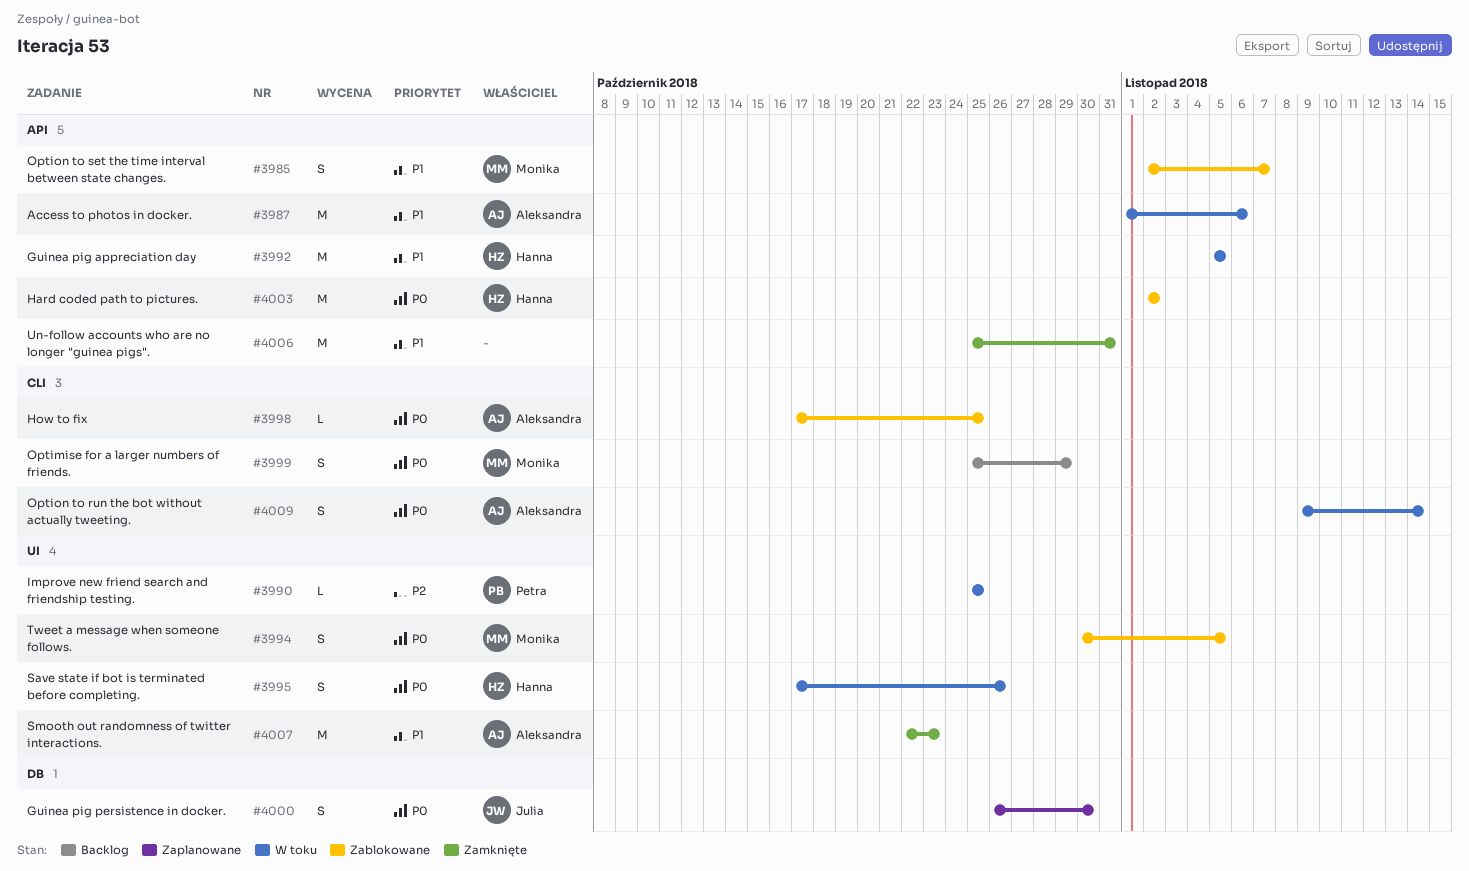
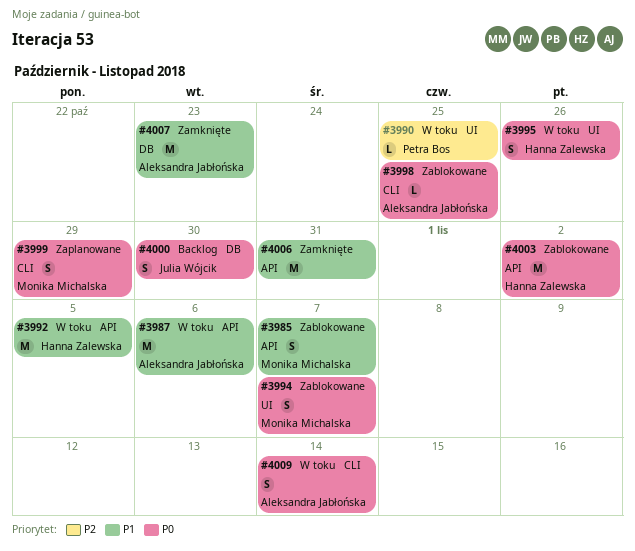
#3994, due: Nov 5 -> Nov 7
#3999, status: Backlog -> Zaplanowane
#4000, status: Zaplanowane -> Backlog
#4007, label: UI -> DB

